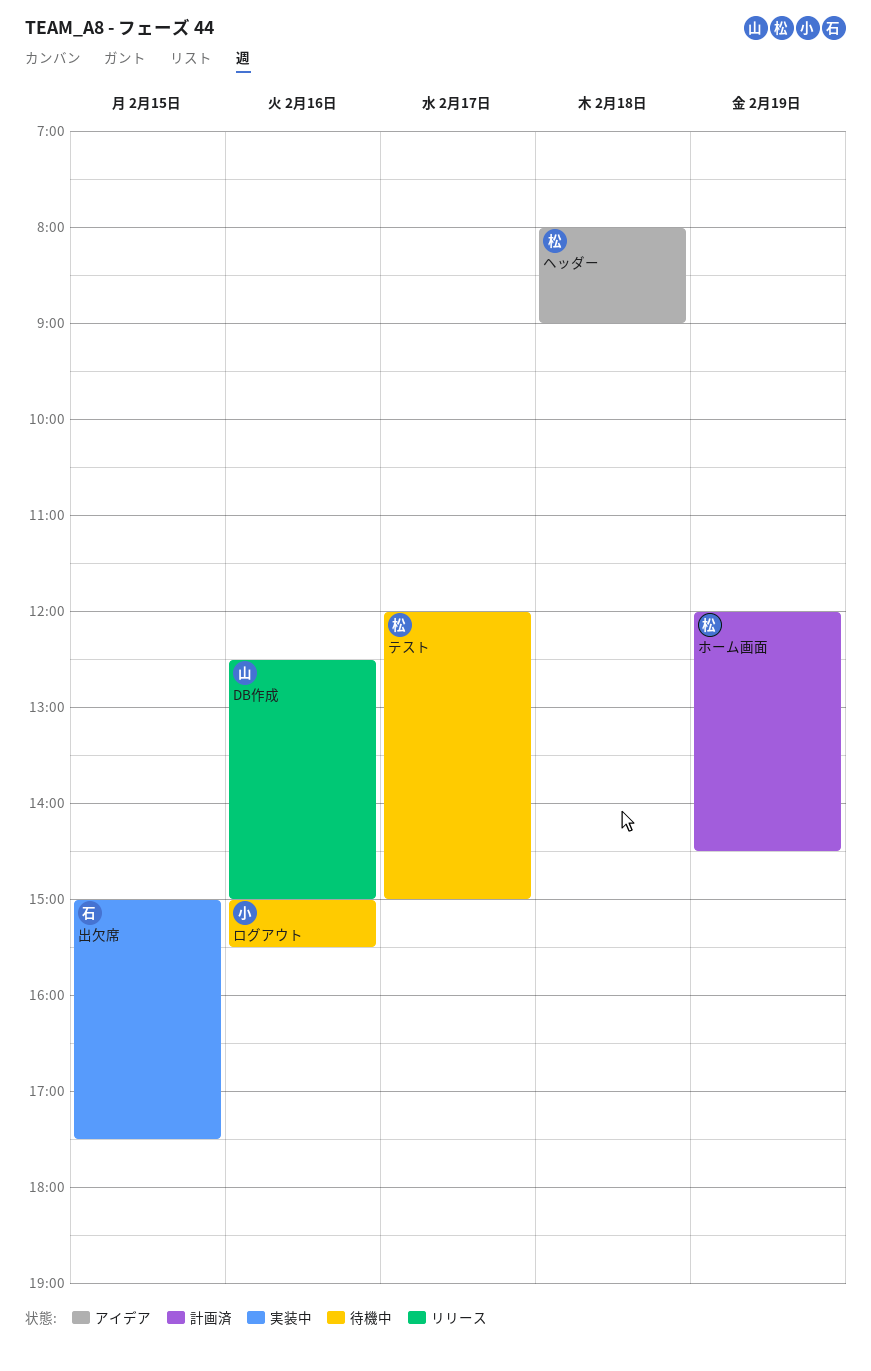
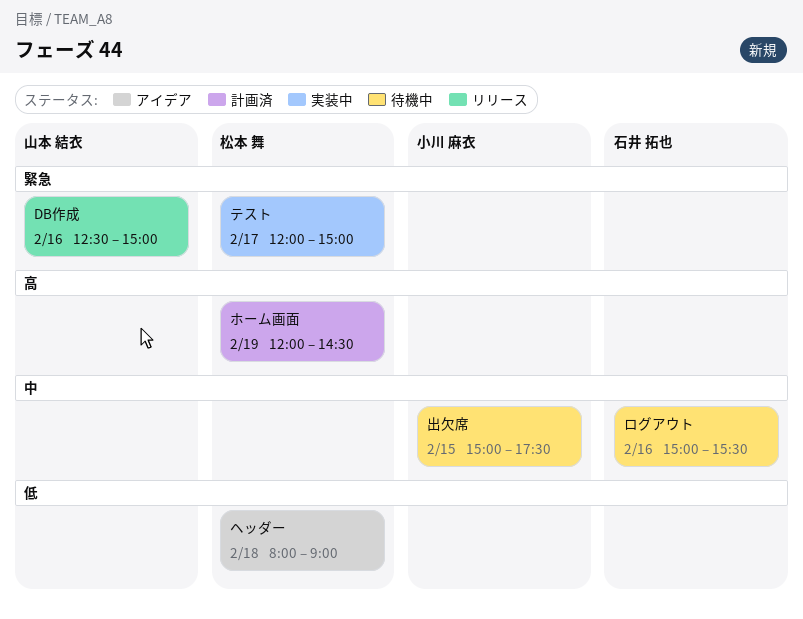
テスト, status: 待機中 -> 実装中
ログアウト, owner: 小川 麻衣 -> 石井 拓也
出欠席, status: 実装中 -> 待機中
出欠席, owner: 石井 拓也 -> 小川 麻衣

